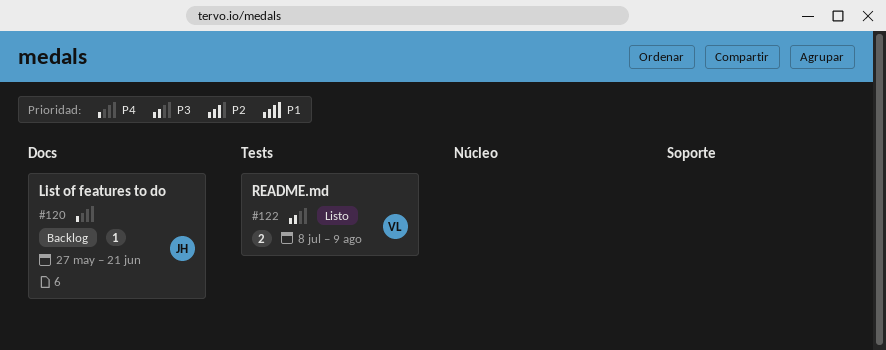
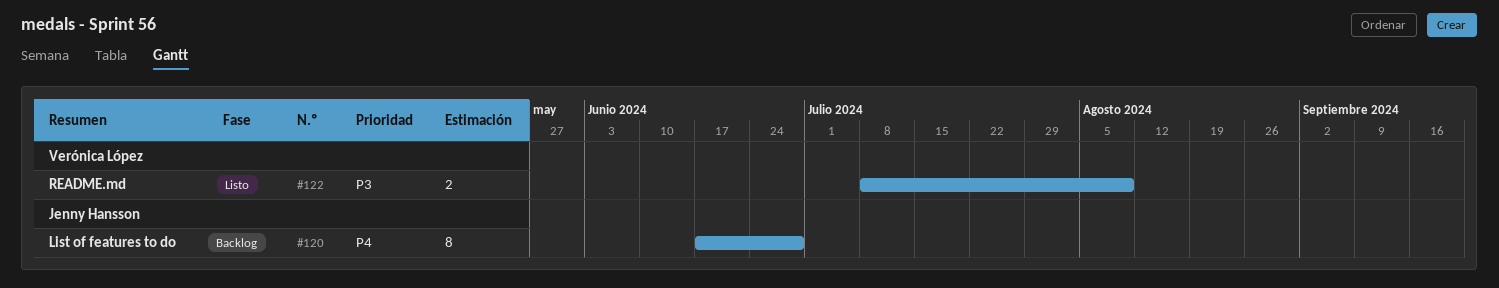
#120, estimate: 1 -> 8
#120, start: May 27 -> Jun 17
#120, due: Jun 21 -> Jun 28

